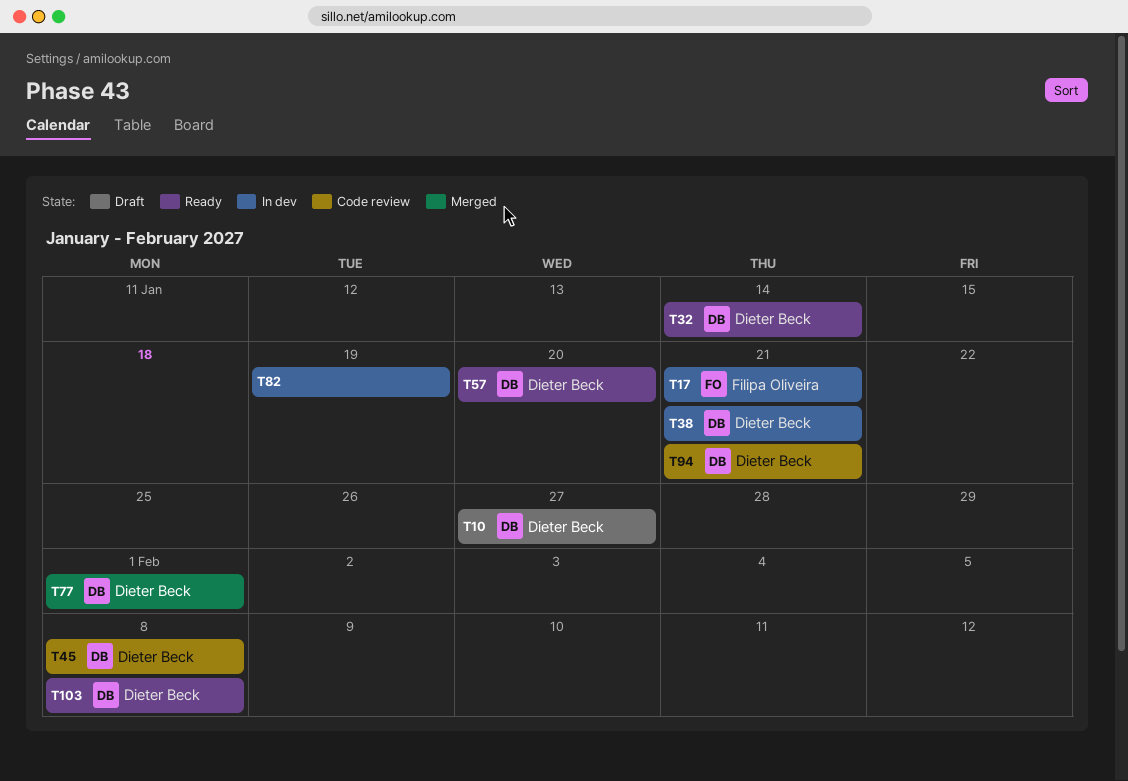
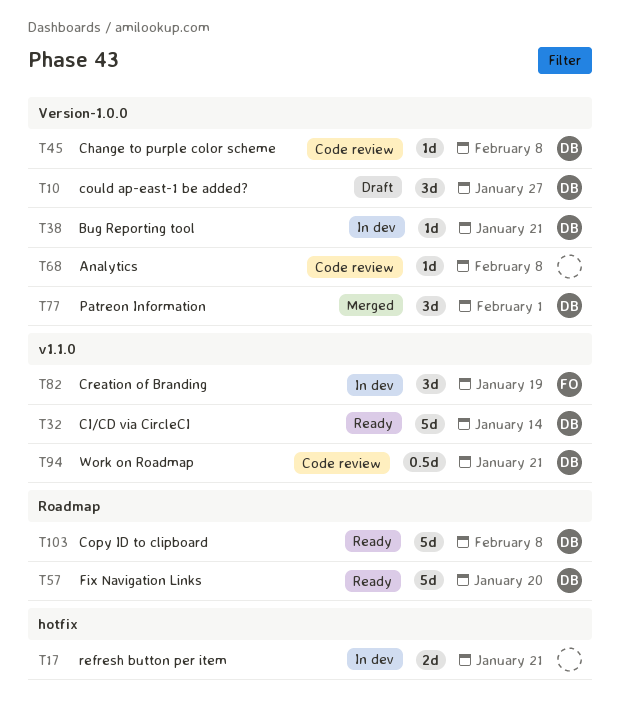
T17, owner: Filipa Oliveira -> none
T68: none -> present
T82, owner: none -> Filipa Oliveira

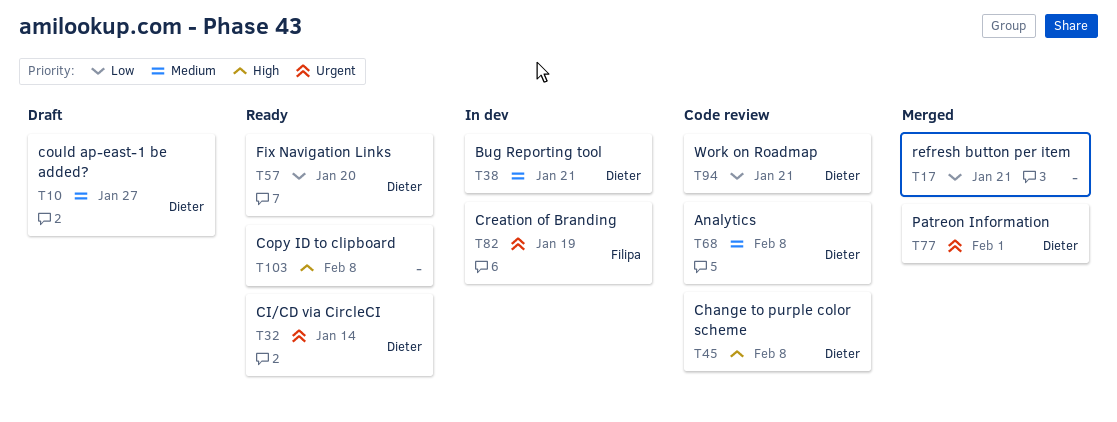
T17, status: In dev -> Merged
T68, owner: none -> Dieter
T103, owner: Dieter -> none

